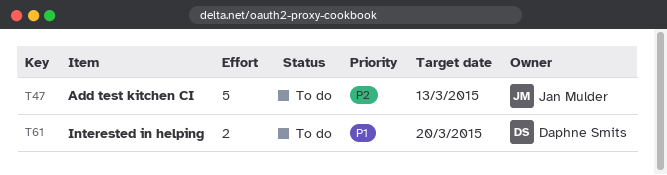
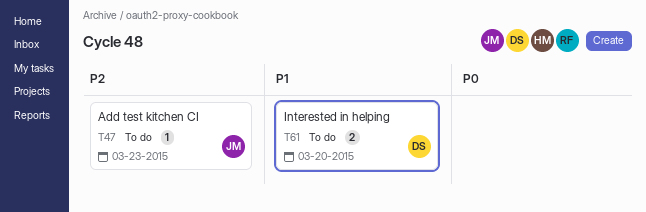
T47, estimate: 5 -> 1
T47, due: Mar 13 -> Mar 23

